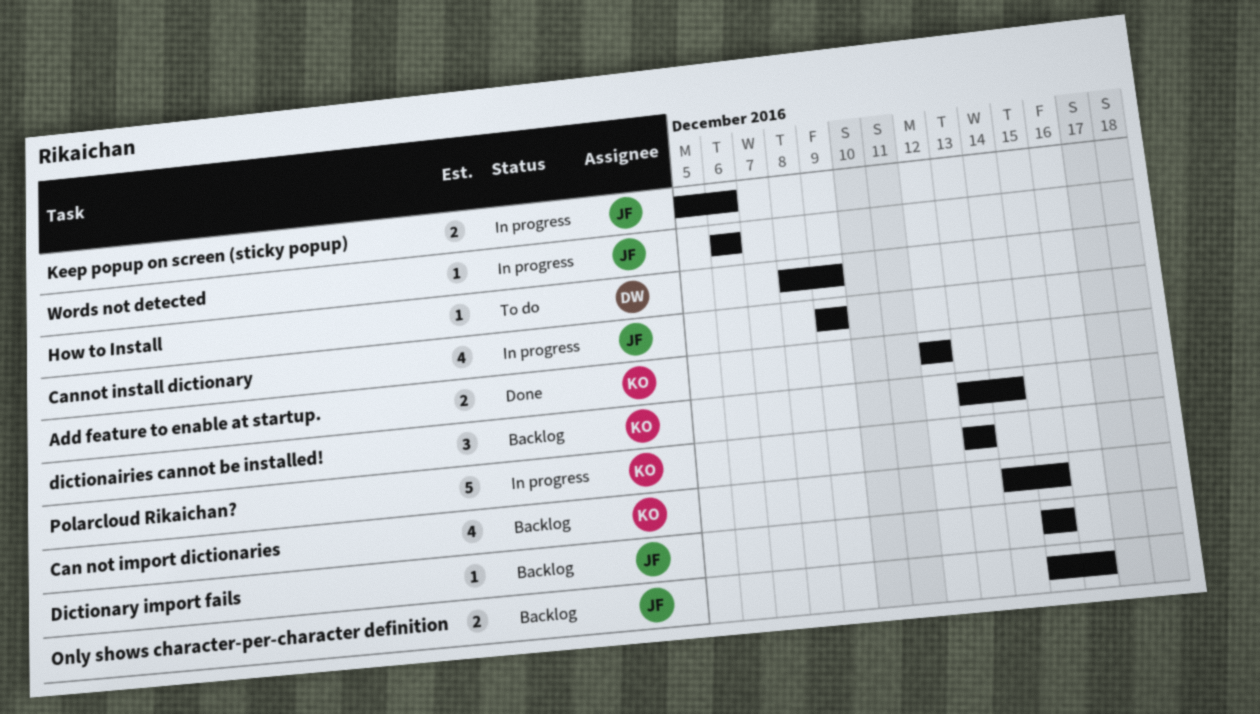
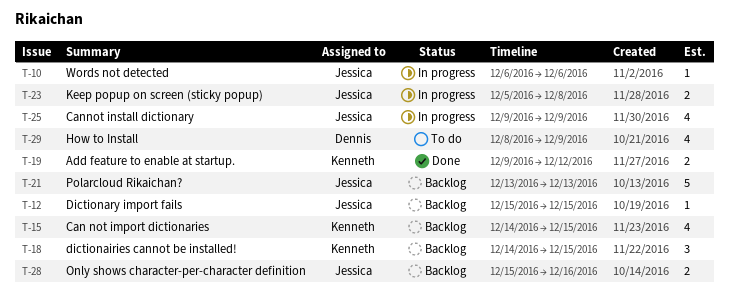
Add feature to enable at startup., start: Dec 12 -> Dec 9
dictionairies cannot be installed!, start: Dec 13 -> Dec 14
dictionairies cannot be installed!, due: Dec 14 -> Dec 15
How to Install, estimate: 1 -> 4
Keep popup on screen (sticky popup), due: Dec 6 -> Dec 8
Polarcloud Rikaichan?, status: In progress -> Backlog
Polarcloud Rikaichan?, owner: Kenneth -> Jessica

